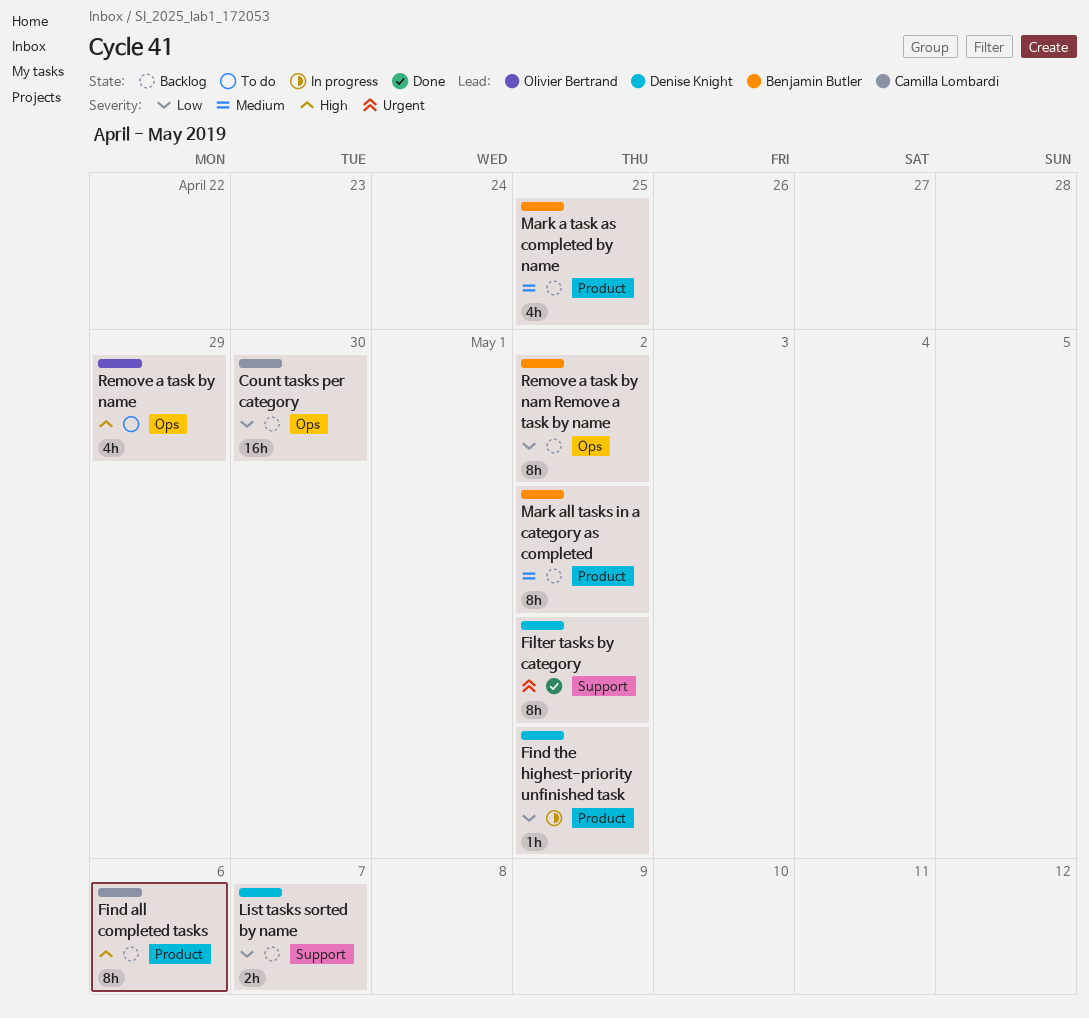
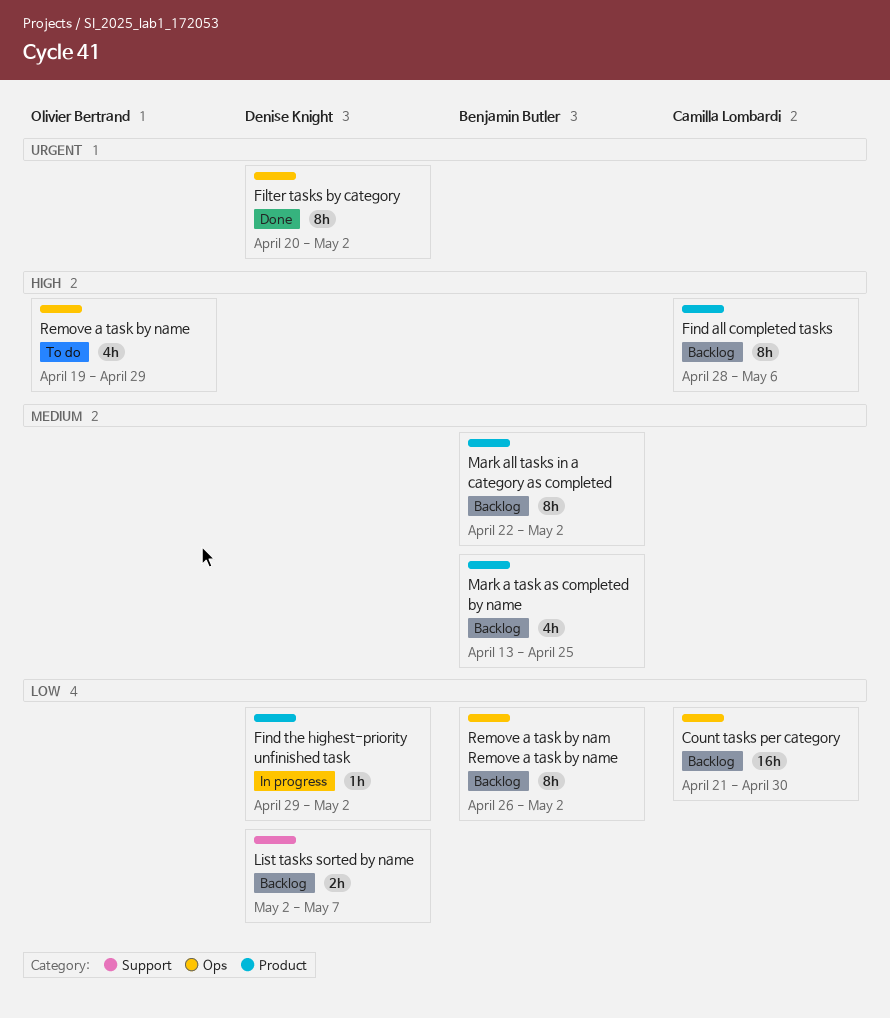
Filter tasks by category, label: Support -> Ops

